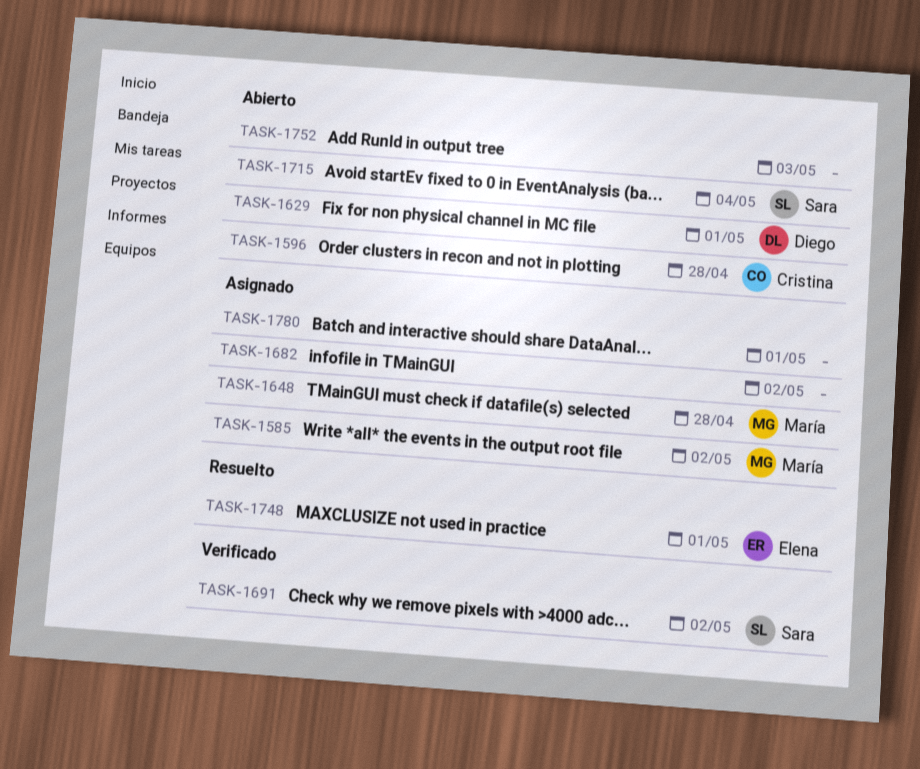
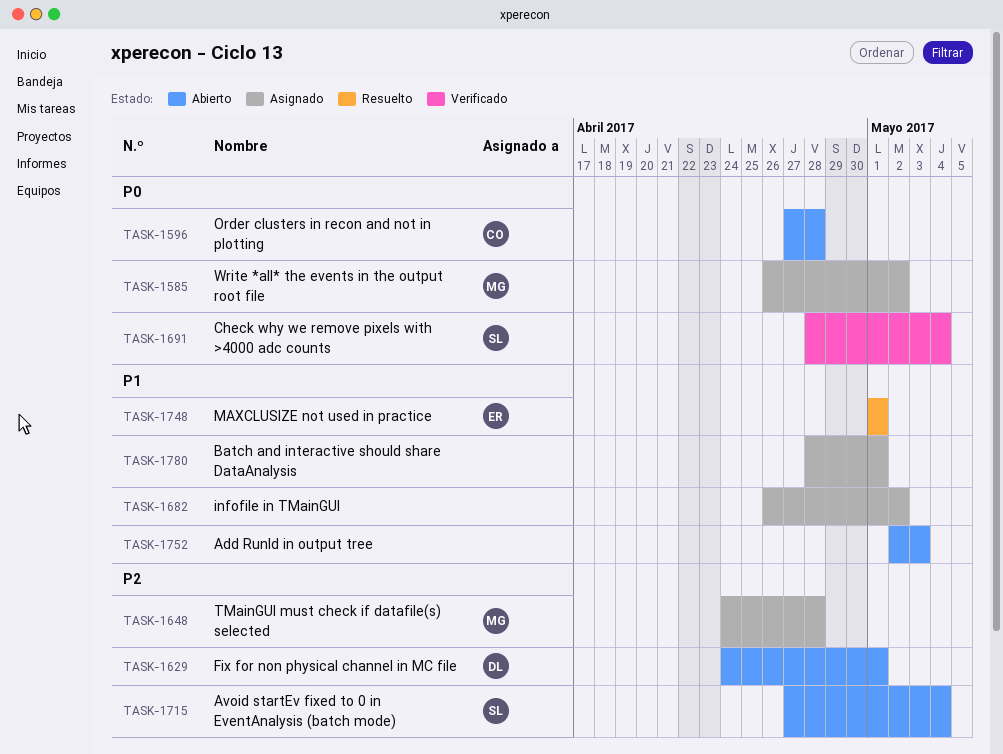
TASK-1691, due: May 2 -> May 4

